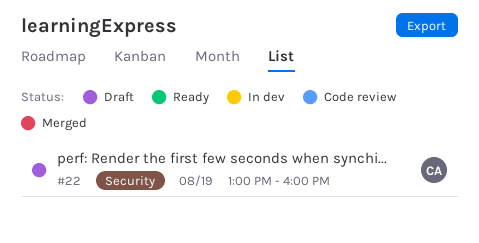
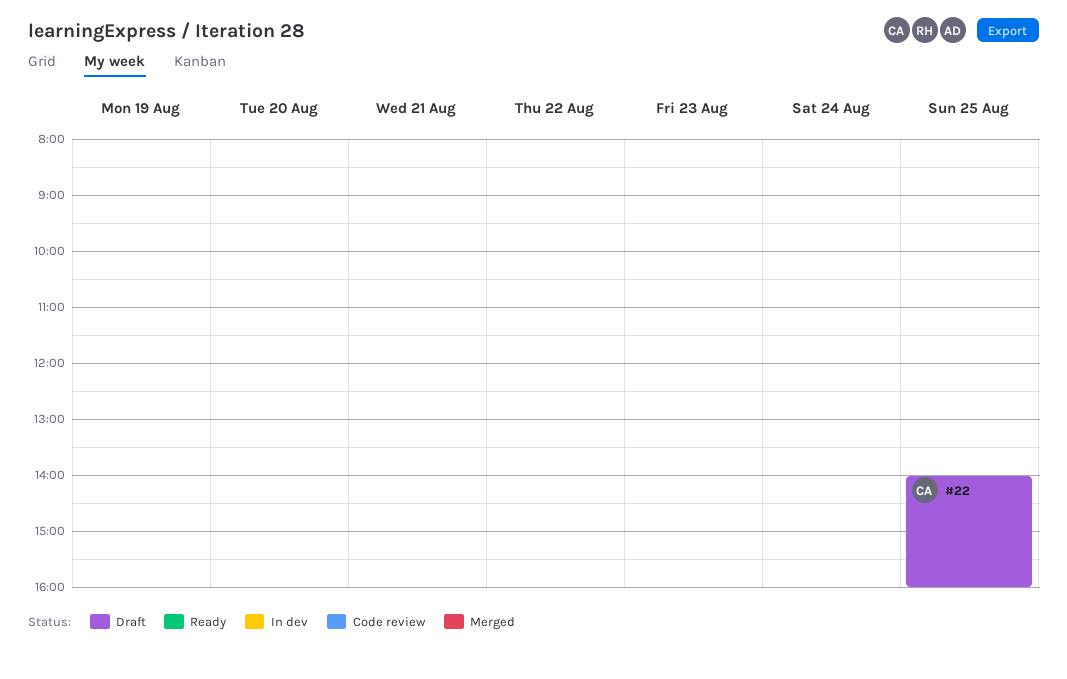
#22, day: Aug 19 -> Aug 25
#22, begins: 13:00 -> 14:00

